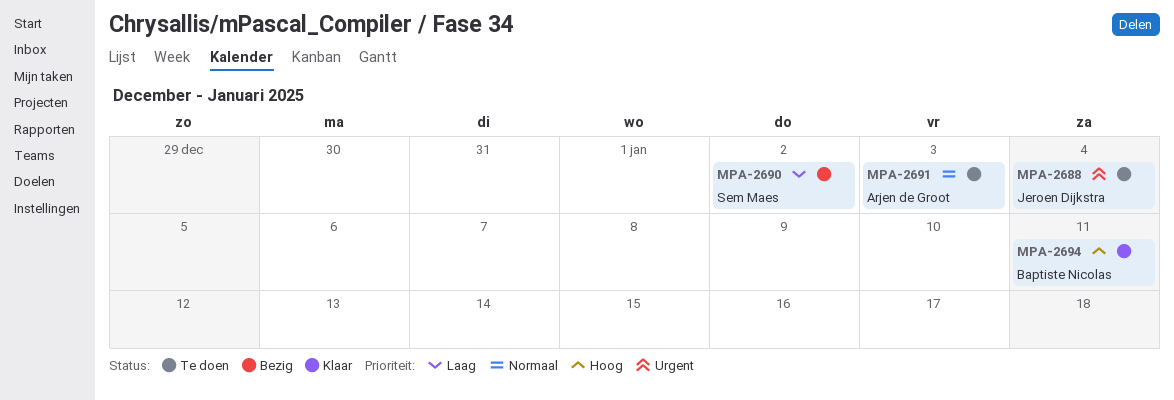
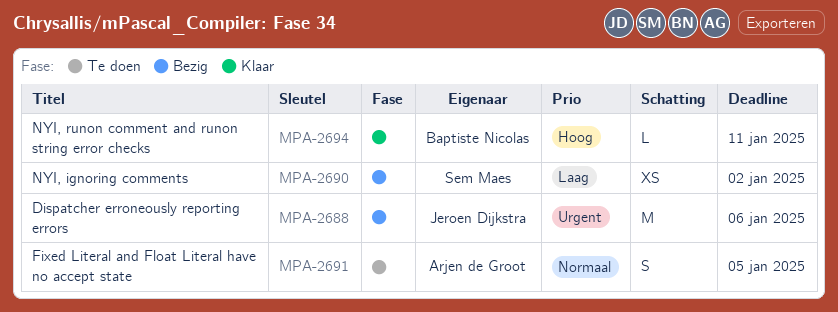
MPA-2688, status: Te doen -> Bezig
MPA-2688, due: Jan 4 -> Jan 6
MPA-2691, due: Jan 3 -> Jan 5

